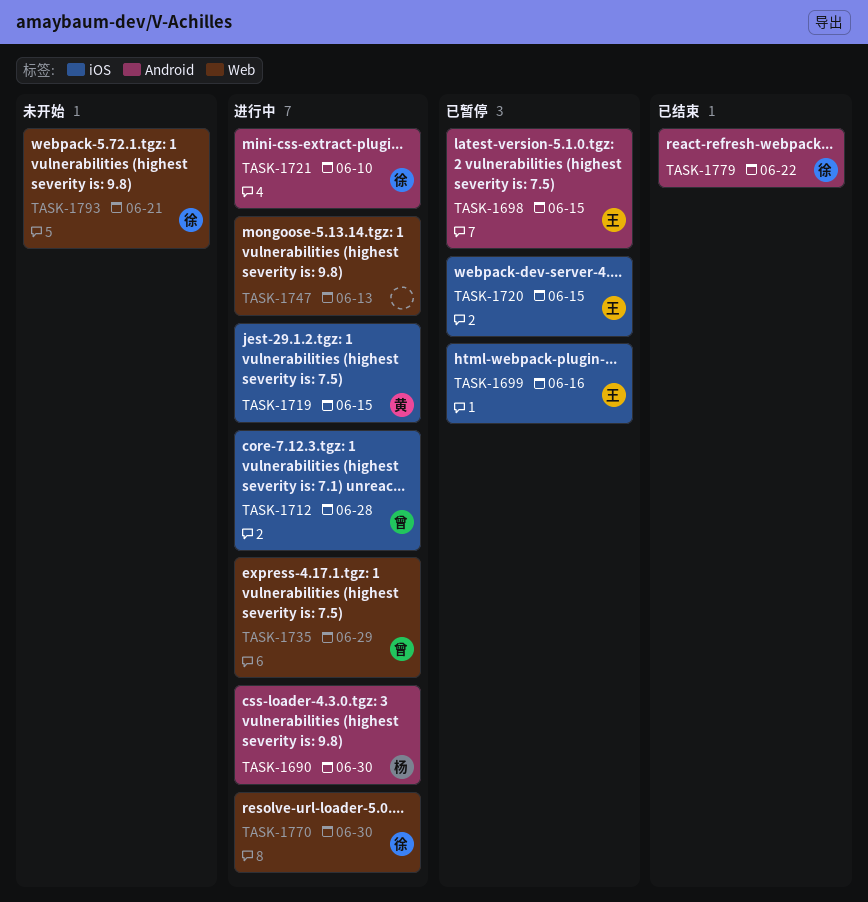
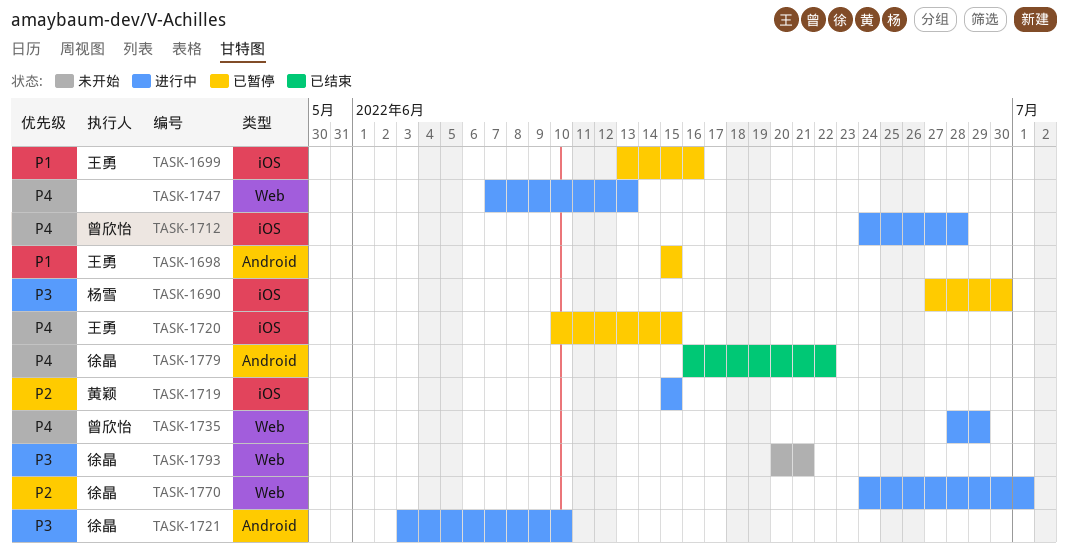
TASK-1690, status: 进行中 -> 已暂停
TASK-1690, label: Android -> iOS
TASK-1770, due: Jun 30 -> Jul 1

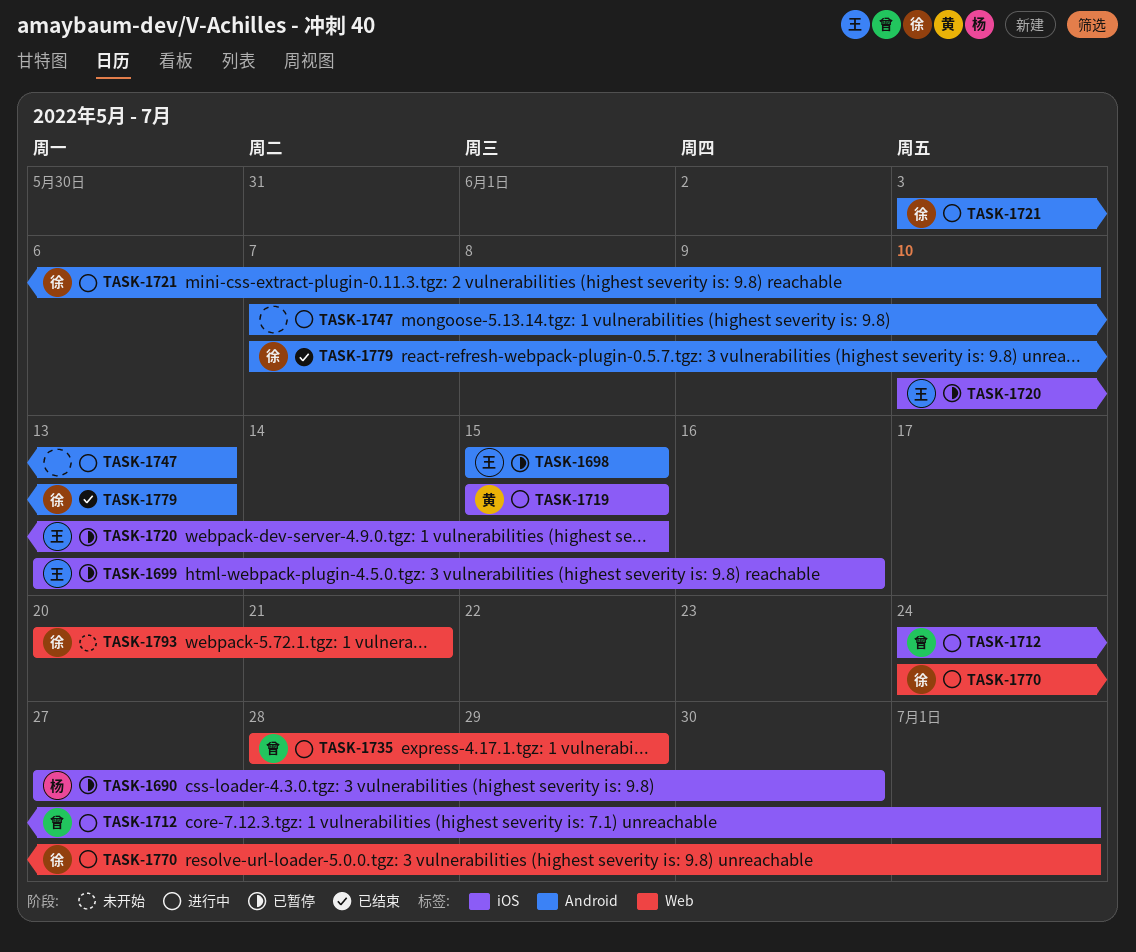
TASK-1712, due: Jun 28 -> Jul 1
TASK-1747, label: Web -> Android
TASK-1779, start: Jun 16 -> Jun 7
TASK-1779, due: Jun 22 -> Jun 13

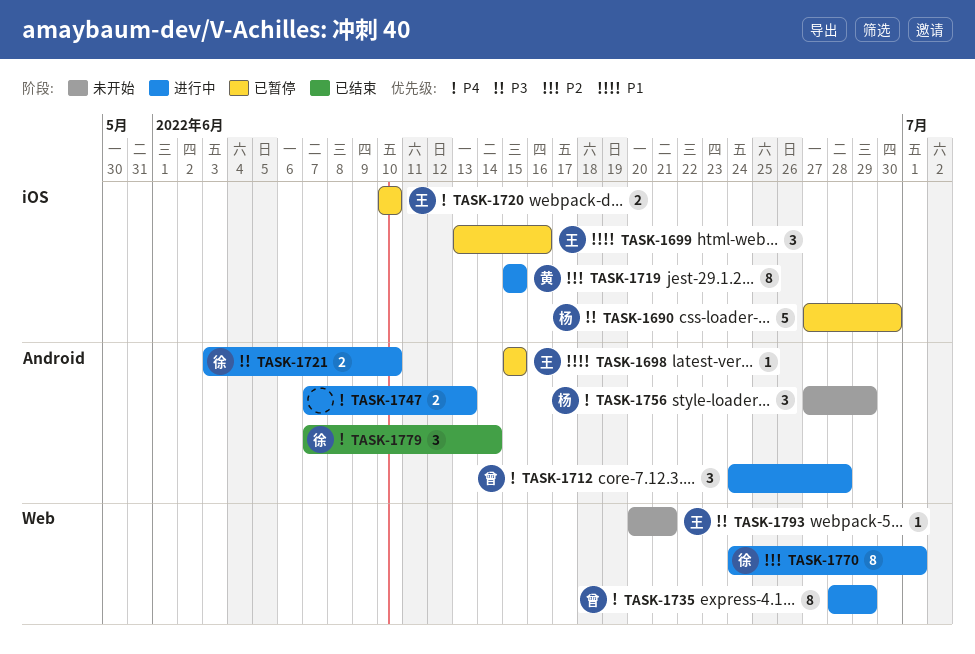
TASK-1712, label: iOS -> Android
TASK-1712, due: Jul 1 -> Jun 28
TASK-1720, due: Jun 15 -> Jun 10
TASK-1756: none -> present
TASK-1779, due: Jun 13 -> Jun 14
TASK-1793, owner: 徐 -> 王

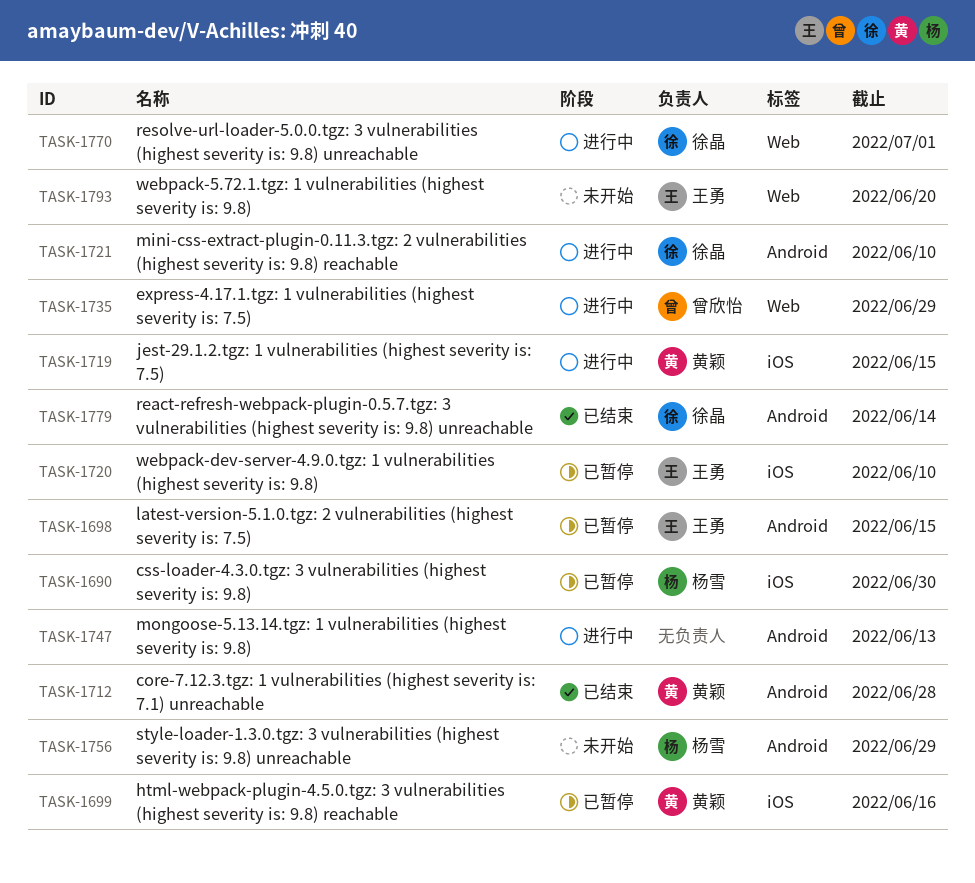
TASK-1699, owner: 王勇 -> 黄颖
TASK-1712, status: 进行中 -> 已结束
TASK-1712, owner: 曾欣怡 -> 黄颖
TASK-1793, due: Jun 21 -> Jun 20

